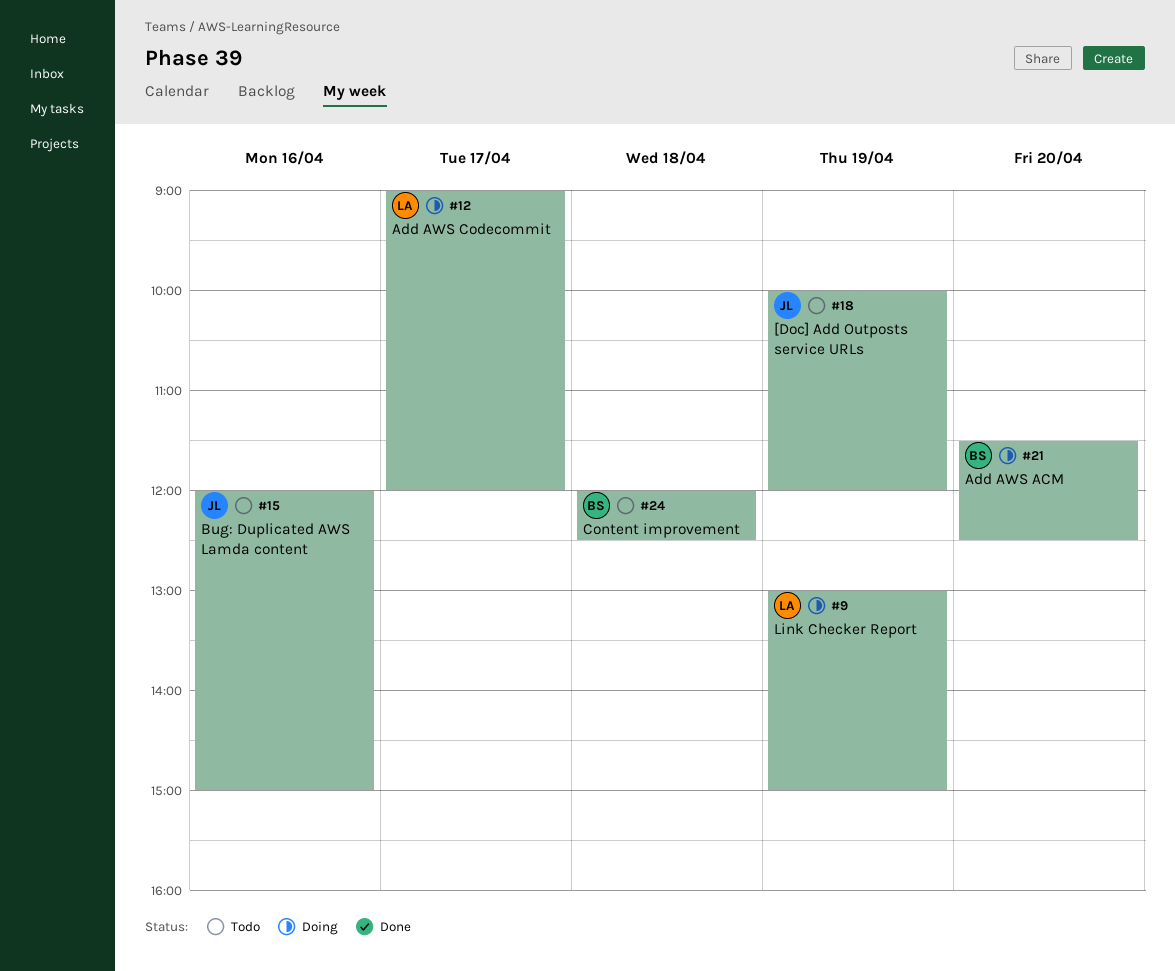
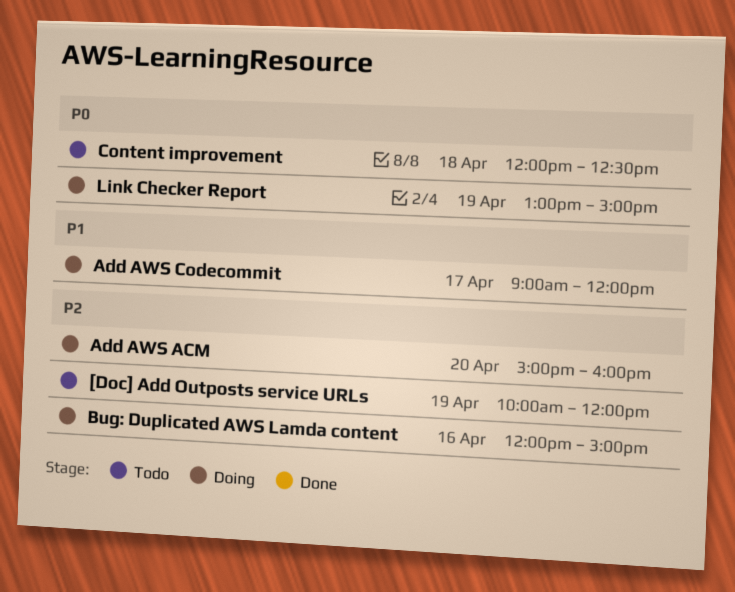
Add AWS ACM, begins: 11:30 -> 15:00
Add AWS ACM, ends: 12:30 -> 16:00
Bug: Duplicated AWS Lamda content, status: Todo -> Doing

